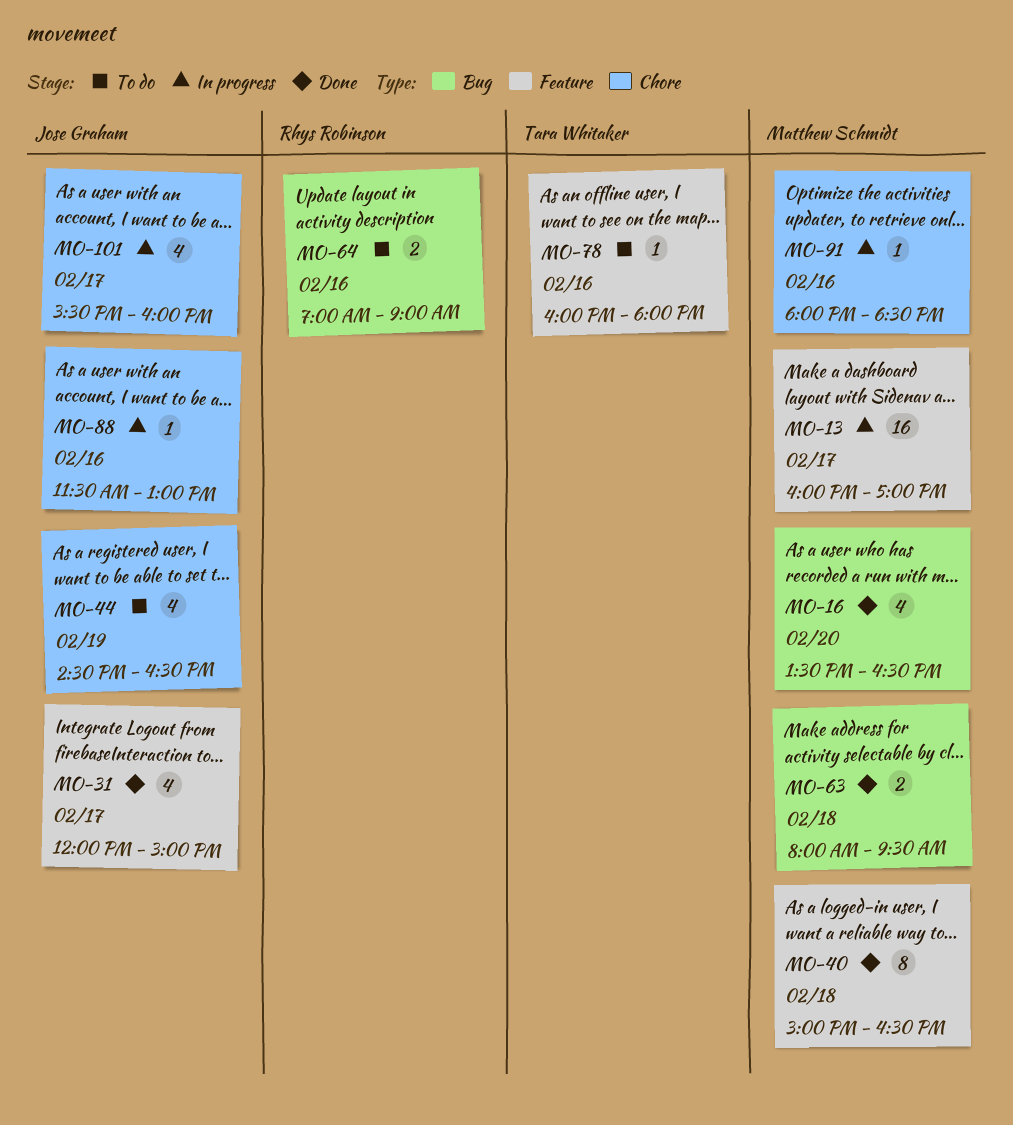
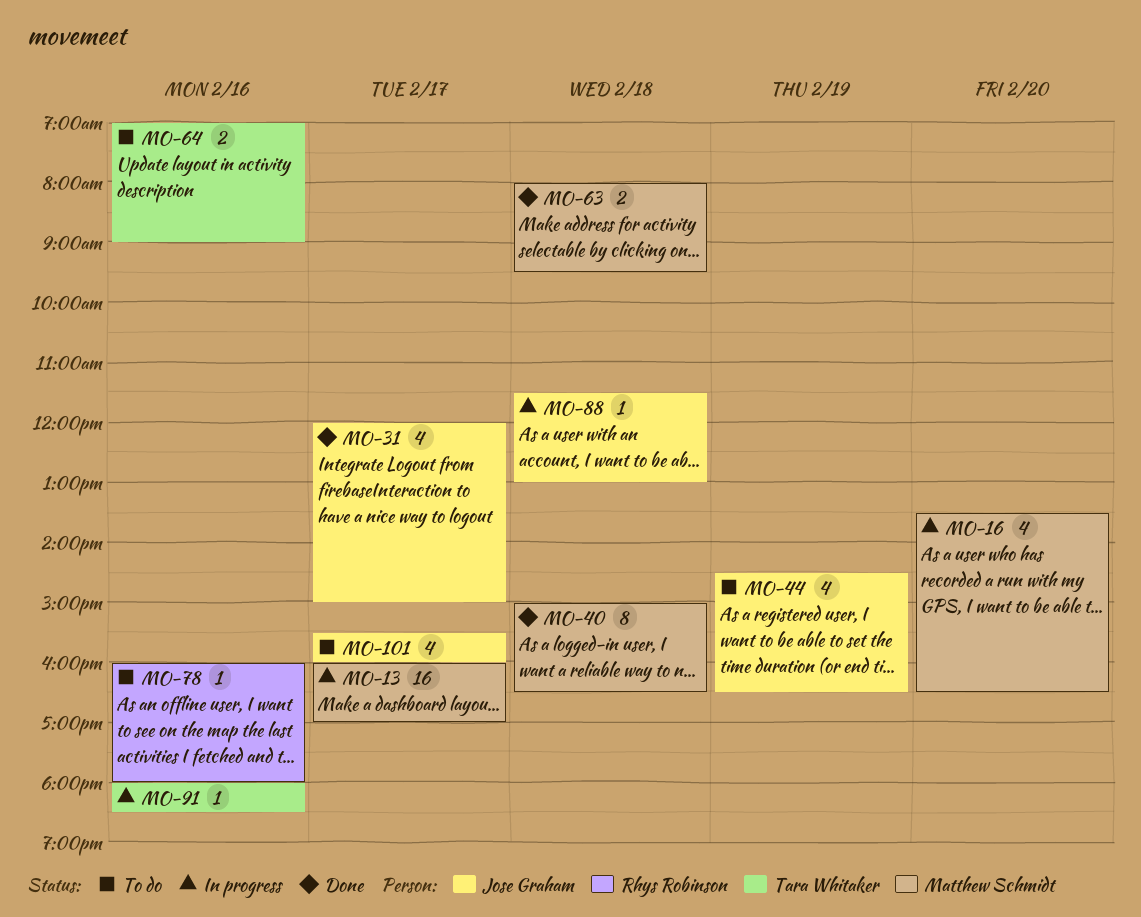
MO-16, status: Done -> In progress
MO-64, owner: Rhys Robinson -> Tara Whitaker
MO-78, owner: Tara Whitaker -> Rhys Robinson
MO-88, day: Feb 16 -> Feb 18
MO-91, owner: Matthew Schmidt -> Tara Whitaker
MO-101, status: In progress -> To do

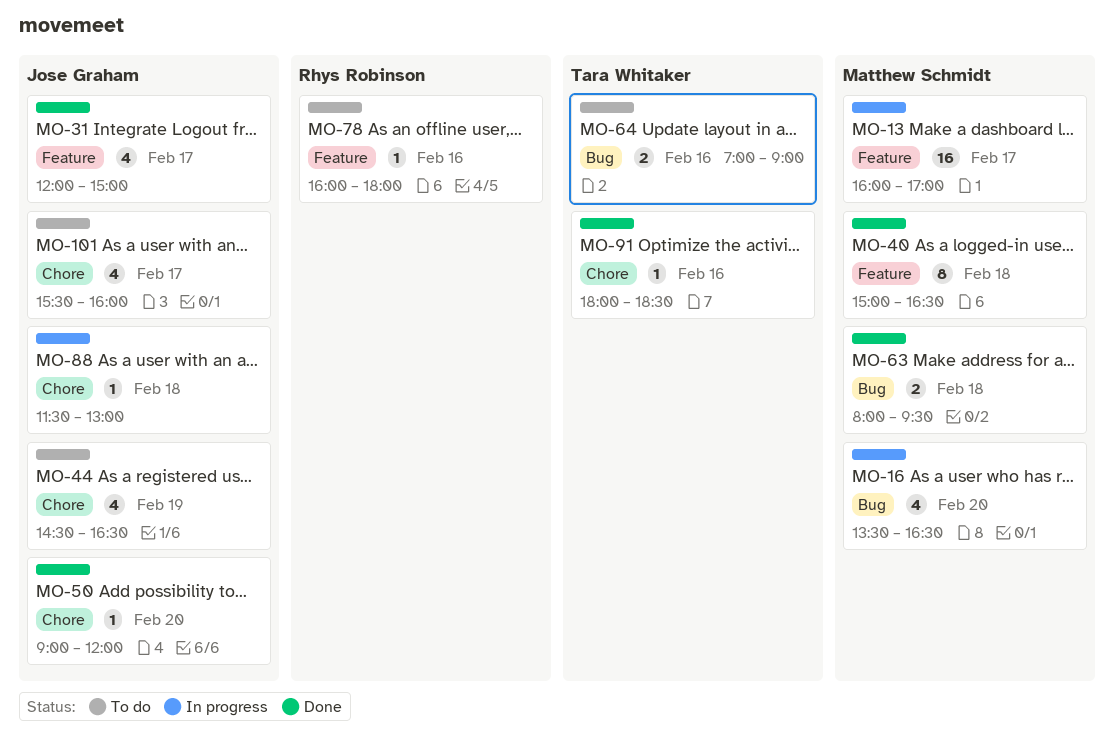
MO-50: none -> present
MO-91, status: In progress -> Done

